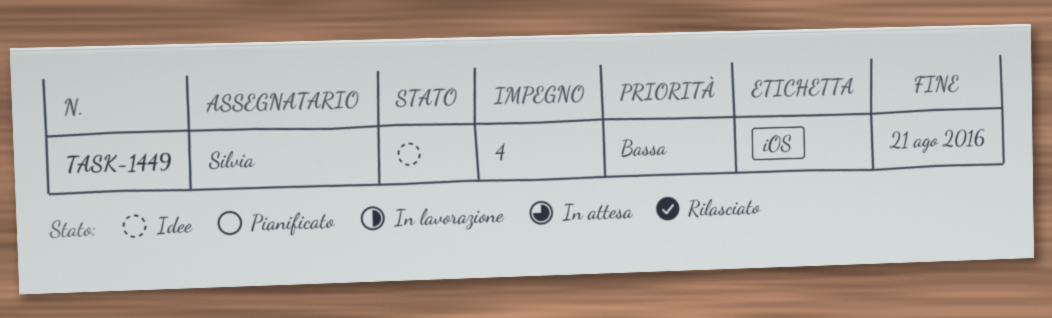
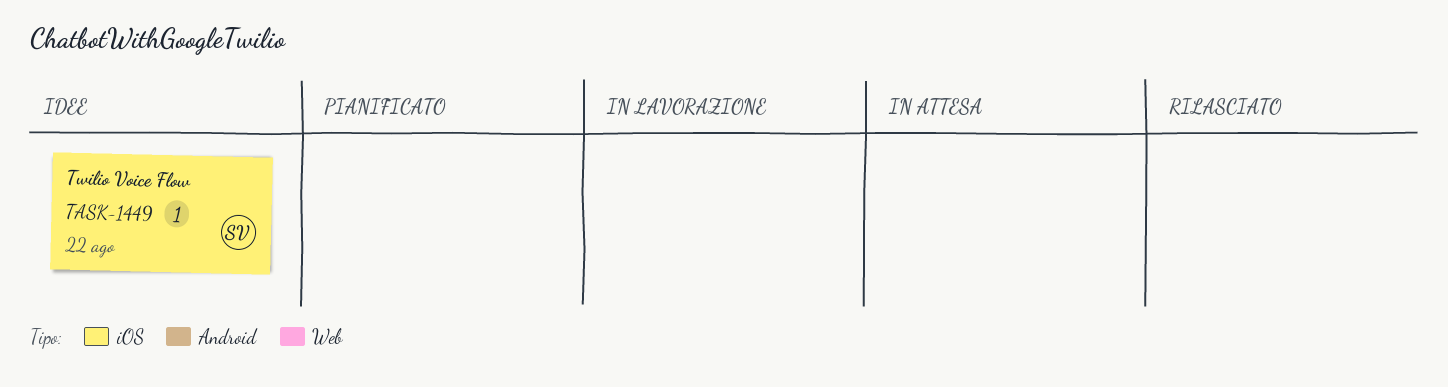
TASK-1449, estimate: 4 -> 1
TASK-1449, due: Aug 21 -> Aug 22

